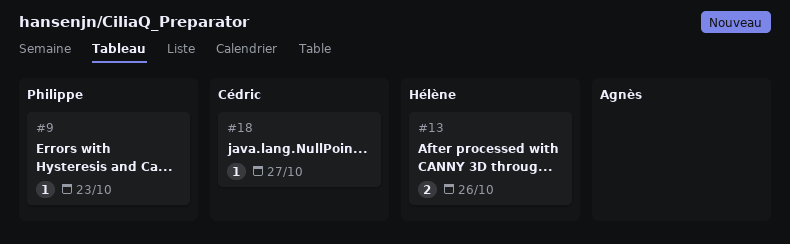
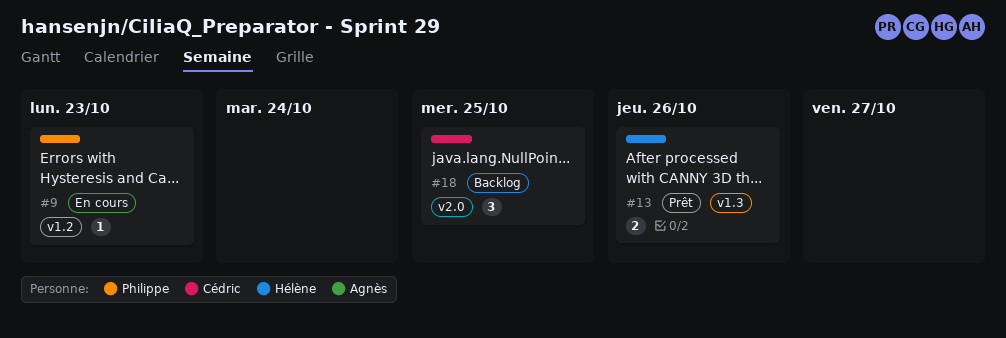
#18, estimate: 1 -> 3
#18, due: Oct 27 -> Oct 25

